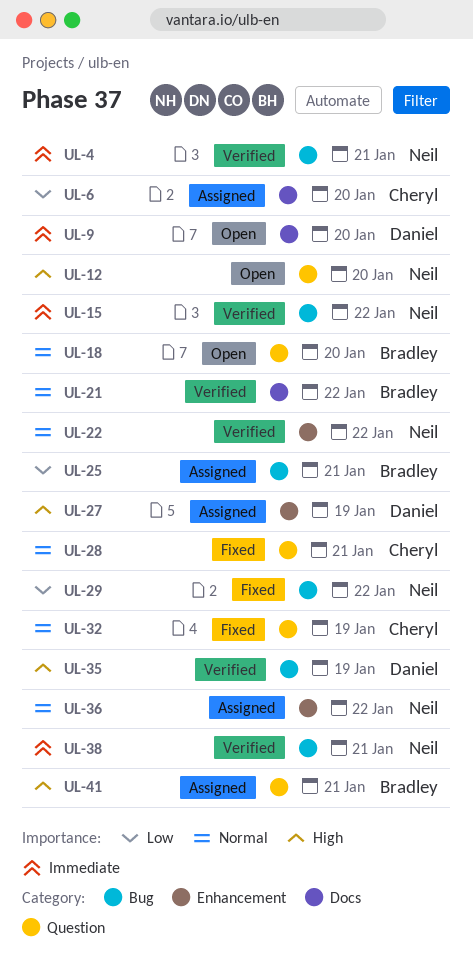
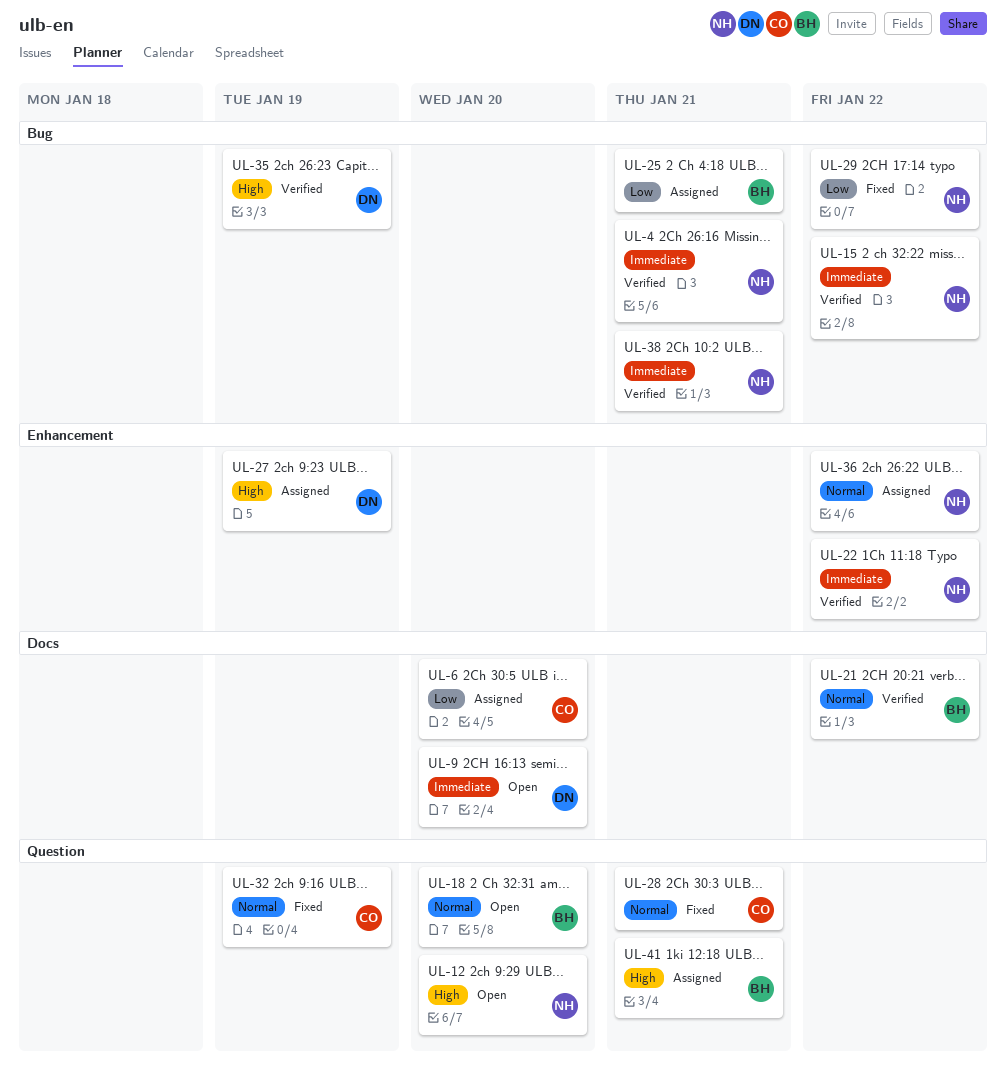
UL-22, priority: Normal -> Immediate

